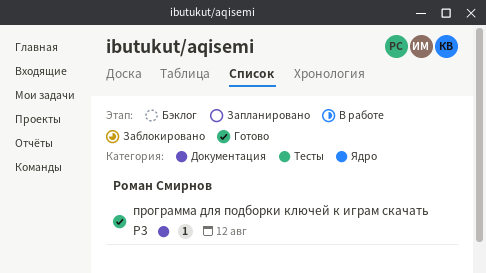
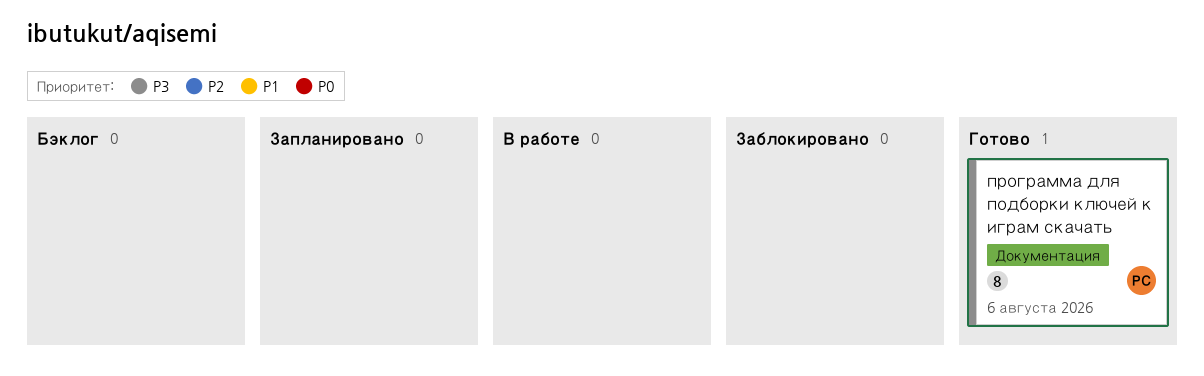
программа для подборки ключей к играм скачать, estimate: 1 -> 8
программа для подборки ключей к играм скачать, due: Aug 12 -> Aug 6

